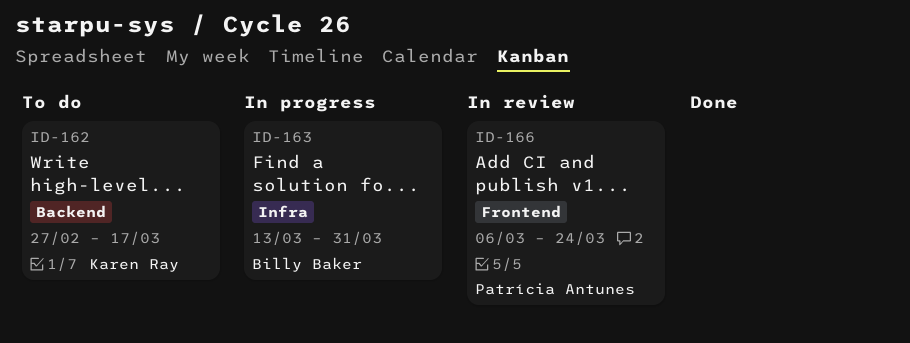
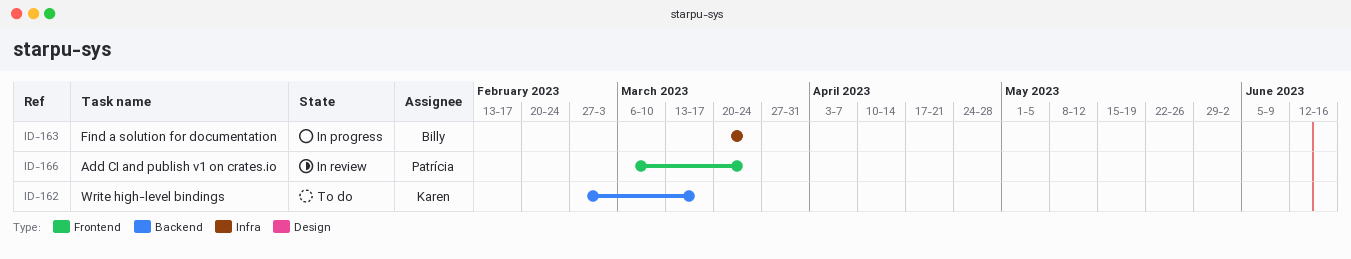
ID-163, start: Mar 13 -> Mar 20
ID-163, due: Mar 31 -> Mar 24

